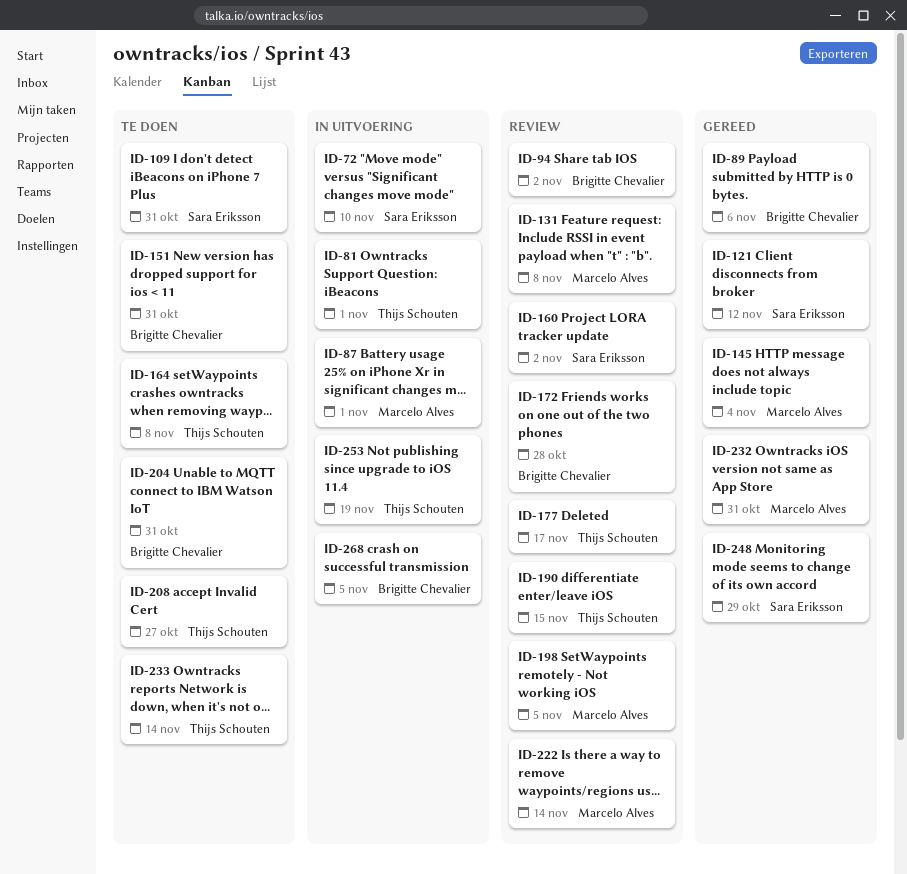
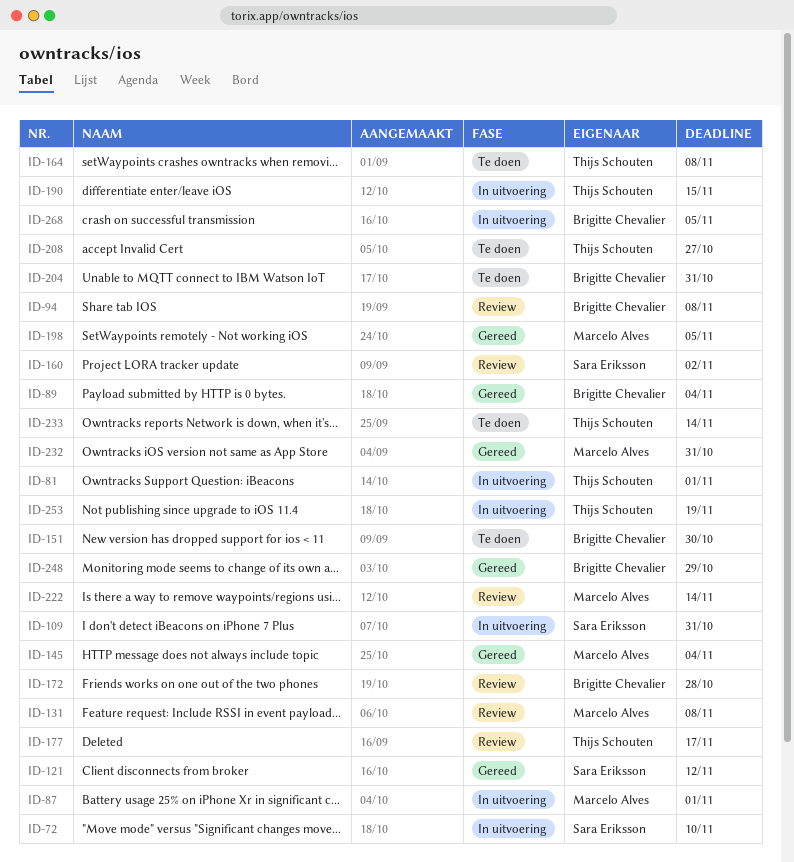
ID-89, due: Nov 6 -> Nov 4
ID-94, due: Nov 2 -> Nov 8
ID-109, status: Te doen -> In uitvoering
ID-151, due: Oct 31 -> Oct 30
ID-190, status: Review -> In uitvoering
ID-198, status: Review -> Gereed
ID-248, owner: Sara Eriksson -> Brigitte Chevalier

